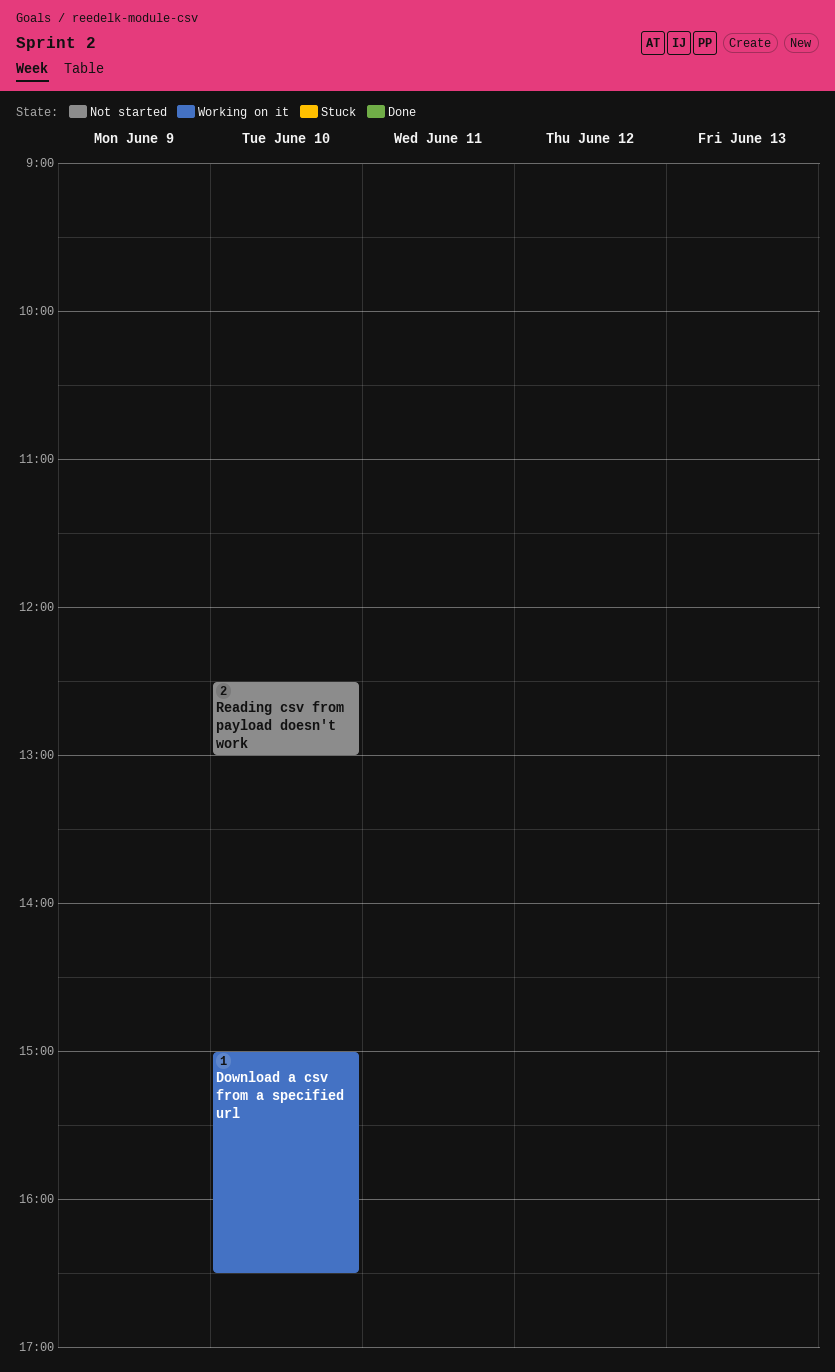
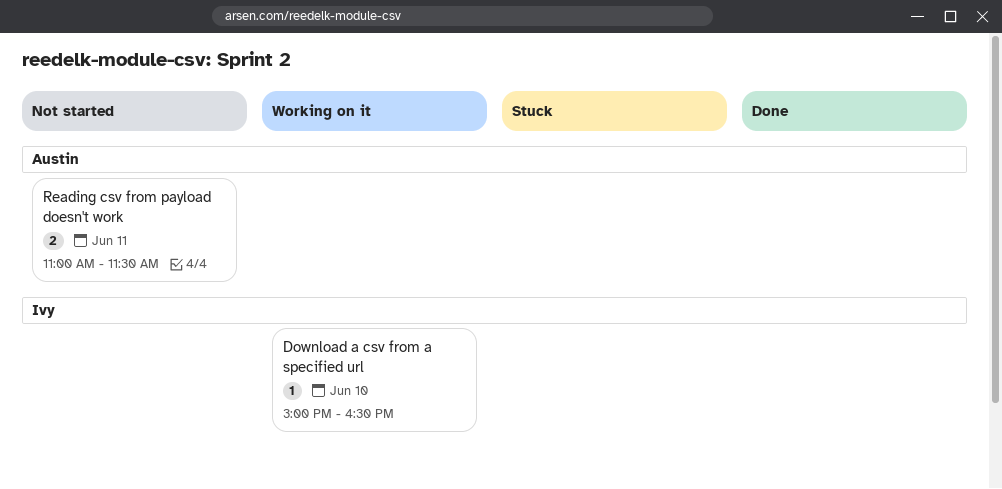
Reading csv from payload doesn't work, day: Jun 10 -> Jun 11
Reading csv from payload doesn't work, begins: 12:30 -> 11:00
Reading csv from payload doesn't work, ends: 13:00 -> 11:30

